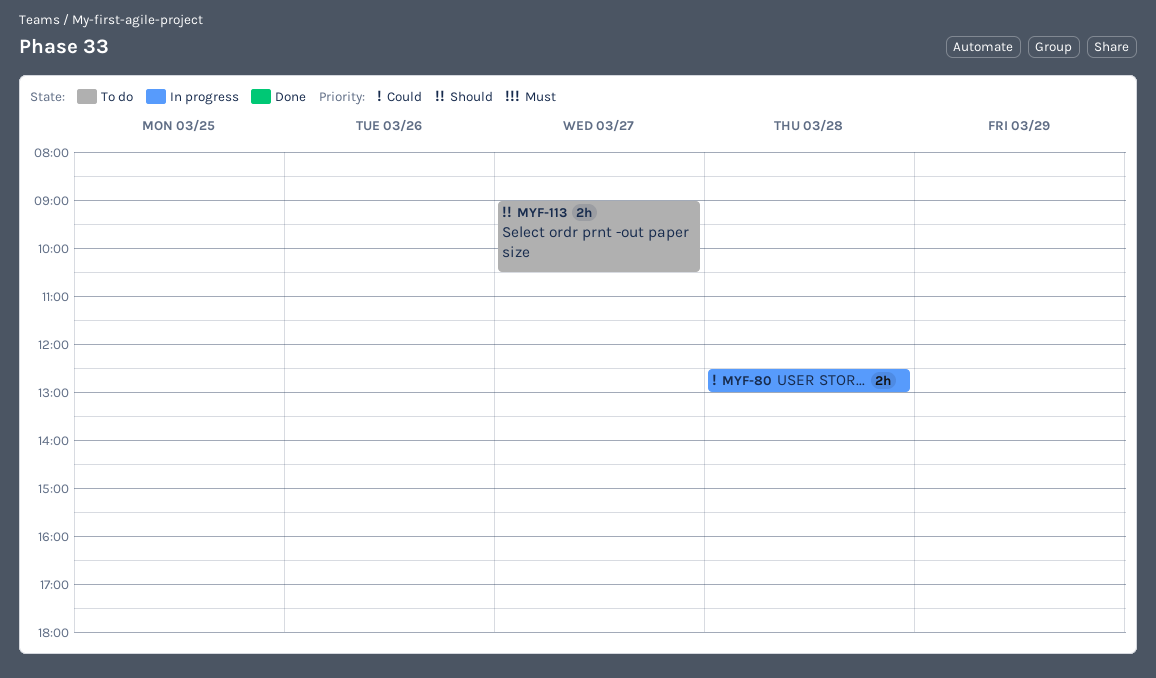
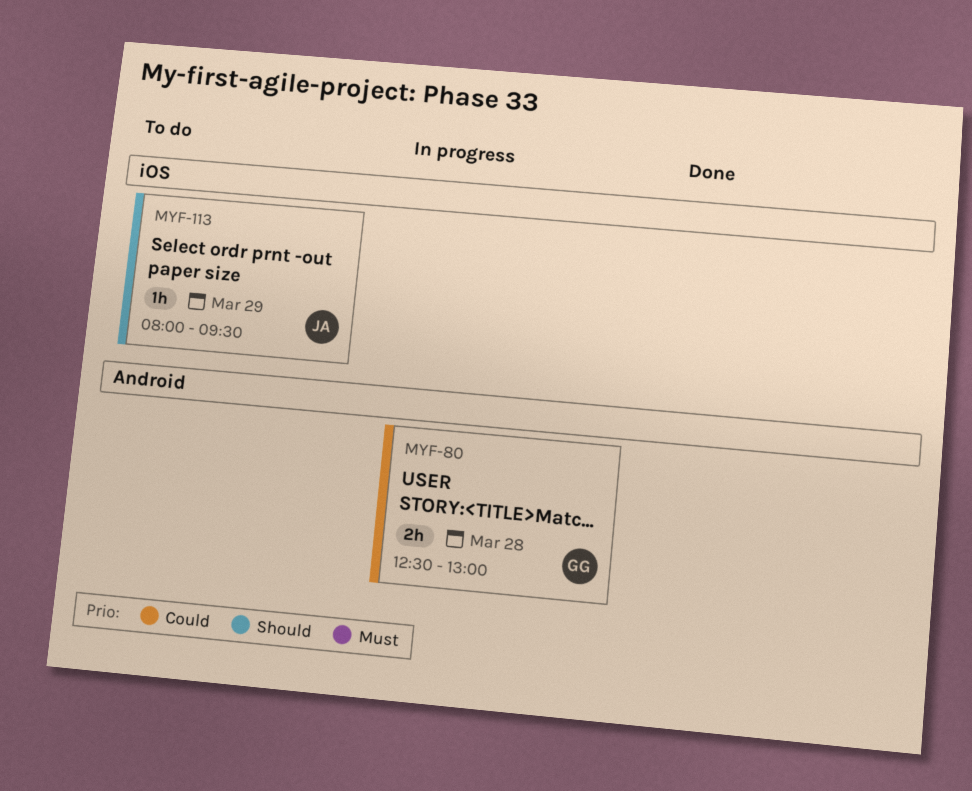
MYF-113, estimate: 2h -> 1h
MYF-113, day: Mar 27 -> Mar 29
MYF-113, begins: 09:00 -> 08:00
MYF-113, ends: 10:30 -> 09:30

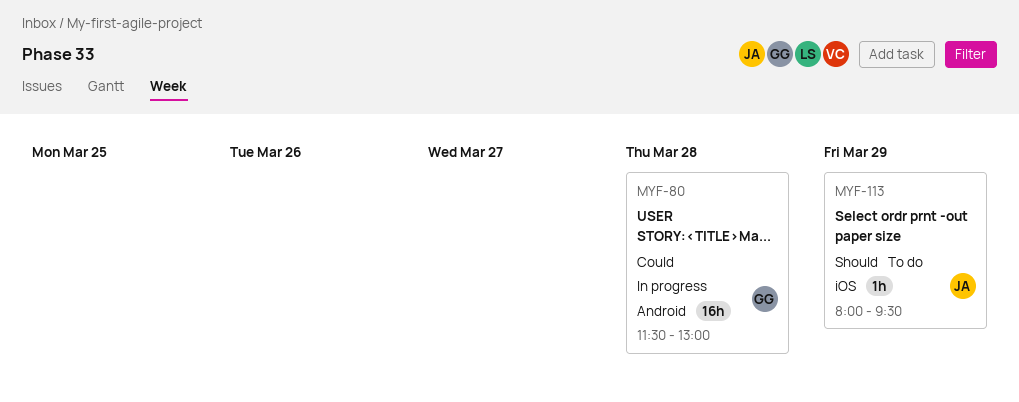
MYF-80, estimate: 2h -> 16h
MYF-80, begins: 12:30 -> 11:30

